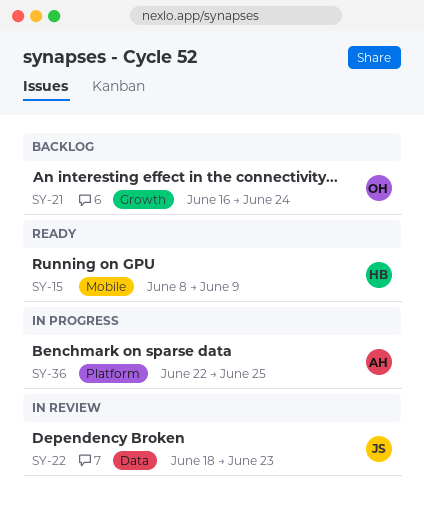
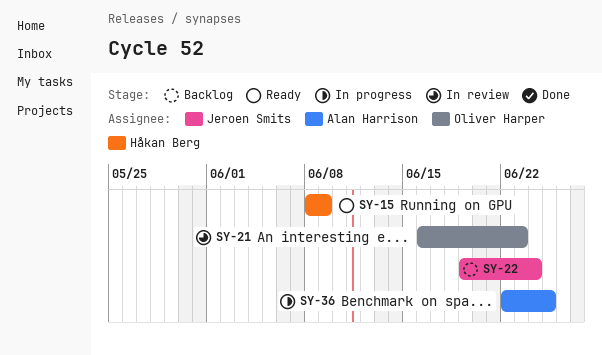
SY-21, status: Backlog -> In review
SY-21, due: Jun 24 -> Jun 23
SY-22, status: In review -> Backlog
SY-22, start: Jun 18 -> Jun 19
SY-22, due: Jun 23 -> Jun 24

